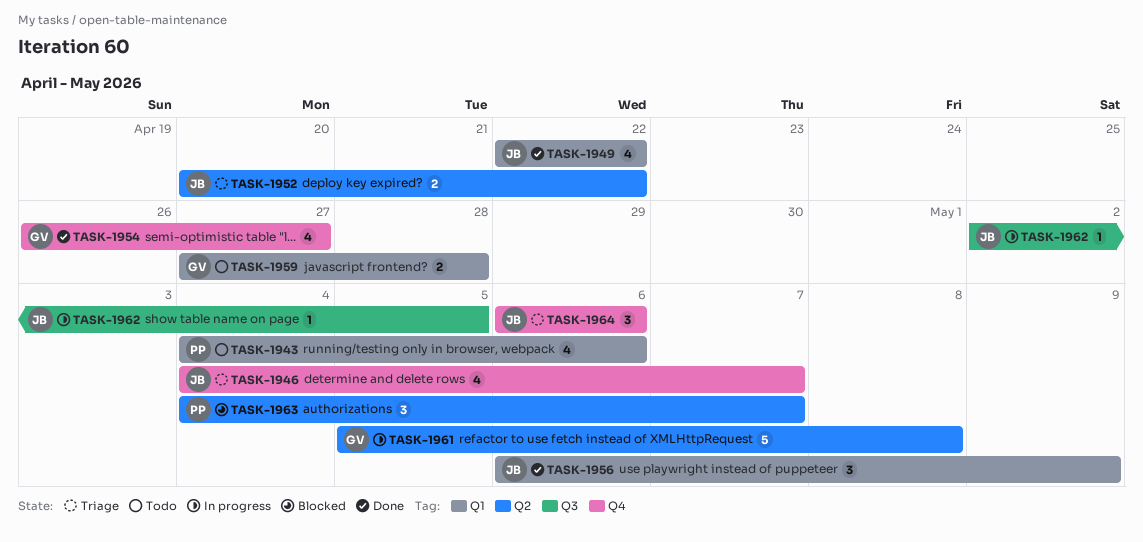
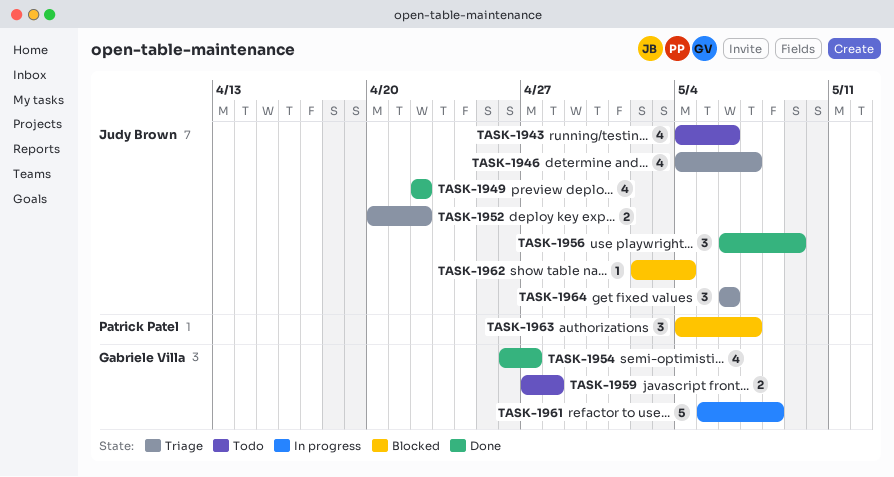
TASK-1943, owner: Patrick Patel -> Judy Brown
TASK-1962, status: In progress -> Blocked
TASK-1962, due: May 5 -> May 4

